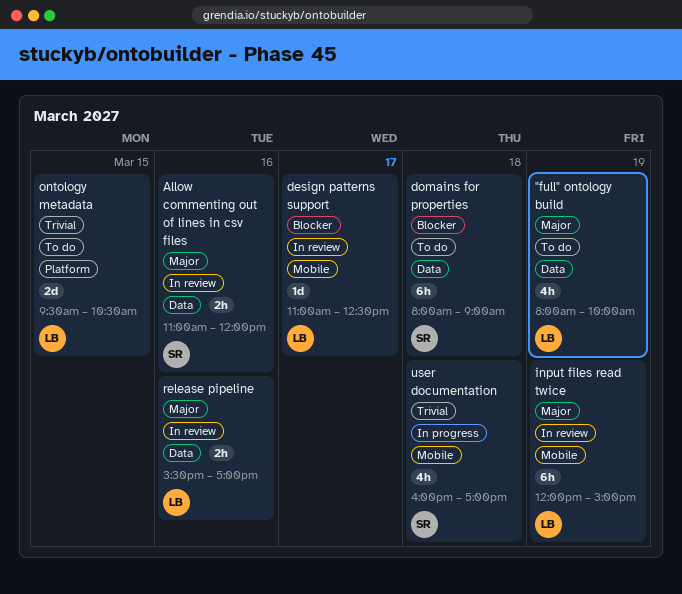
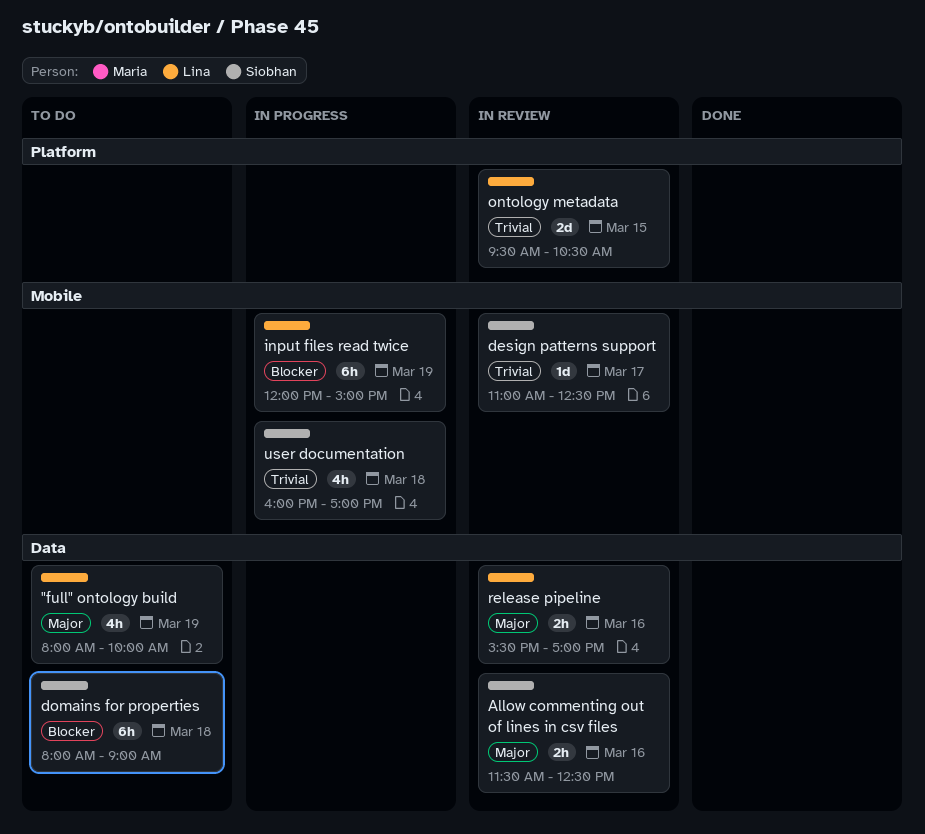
Allow commenting out of lines in csv files, begins: 11:00 -> 11:30
Allow commenting out of lines in csv files, ends: 12:00 -> 12:30
design patterns support, owner: Lina -> Siobhan
design patterns support, priority: Blocker -> Trivial
input files read twice, status: In review -> In progress
input files read twice, priority: Major -> Blocker
ontology metadata, status: To do -> In review

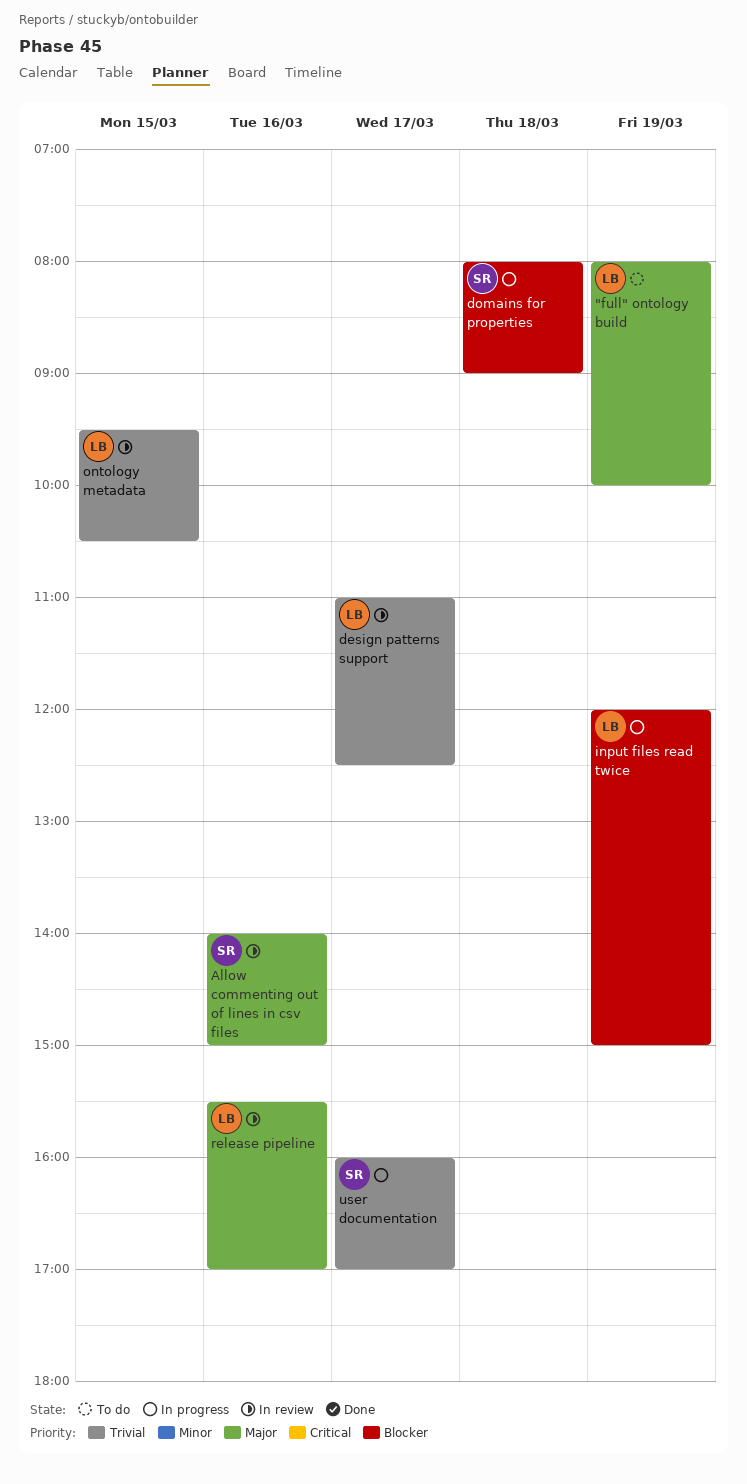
Allow commenting out of lines in csv files, begins: 11:30 -> 14:00
Allow commenting out of lines in csv files, ends: 12:30 -> 15:00
design patterns support, owner: Siobhan -> Lina
domains for properties, status: To do -> In progress
user documentation, day: Mar 18 -> Mar 17

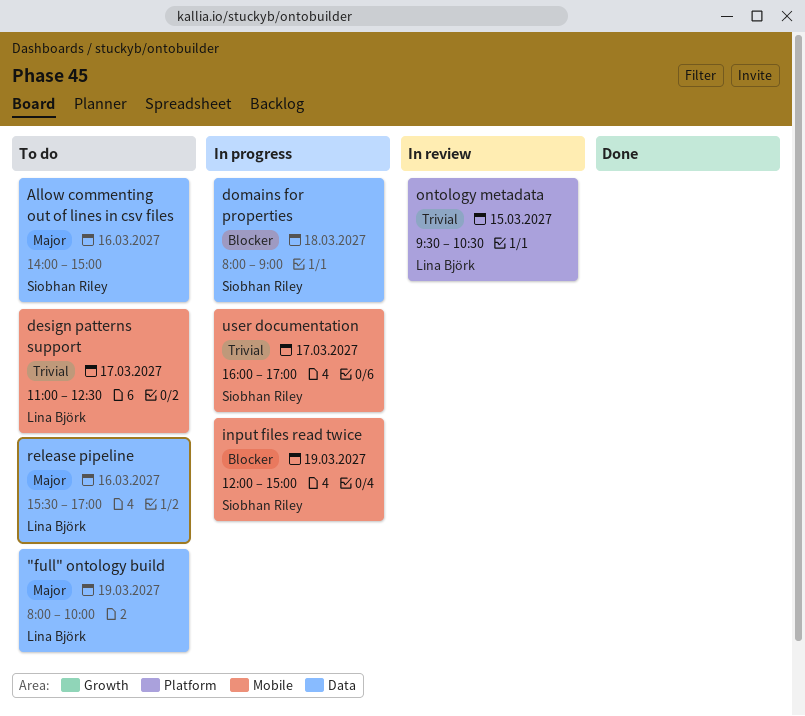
Allow commenting out of lines in csv files, status: In review -> To do
design patterns support, status: In review -> To do
input files read twice, owner: Lina Björk -> Siobhan Riley
release pipeline, status: In review -> To do

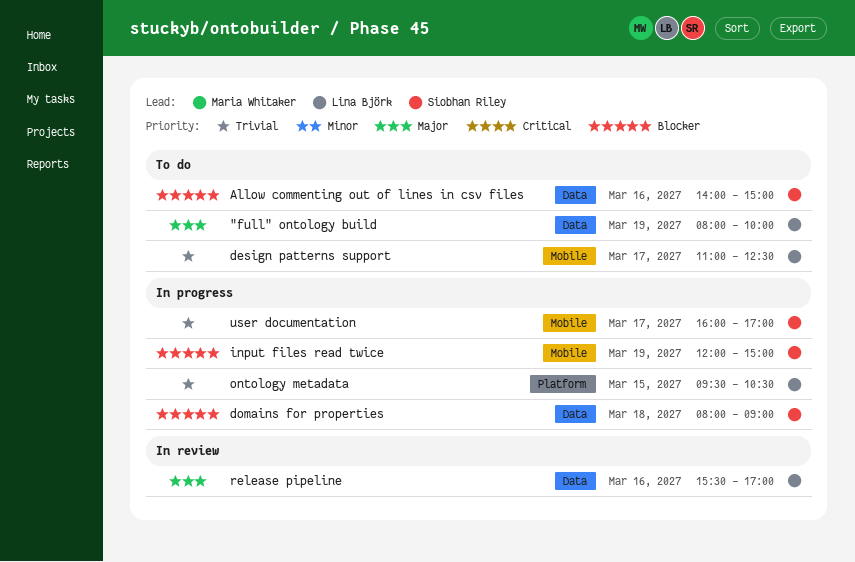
Allow commenting out of lines in csv files, priority: Major -> Blocker
ontology metadata, status: In review -> In progress
release pipeline, status: To do -> In review

